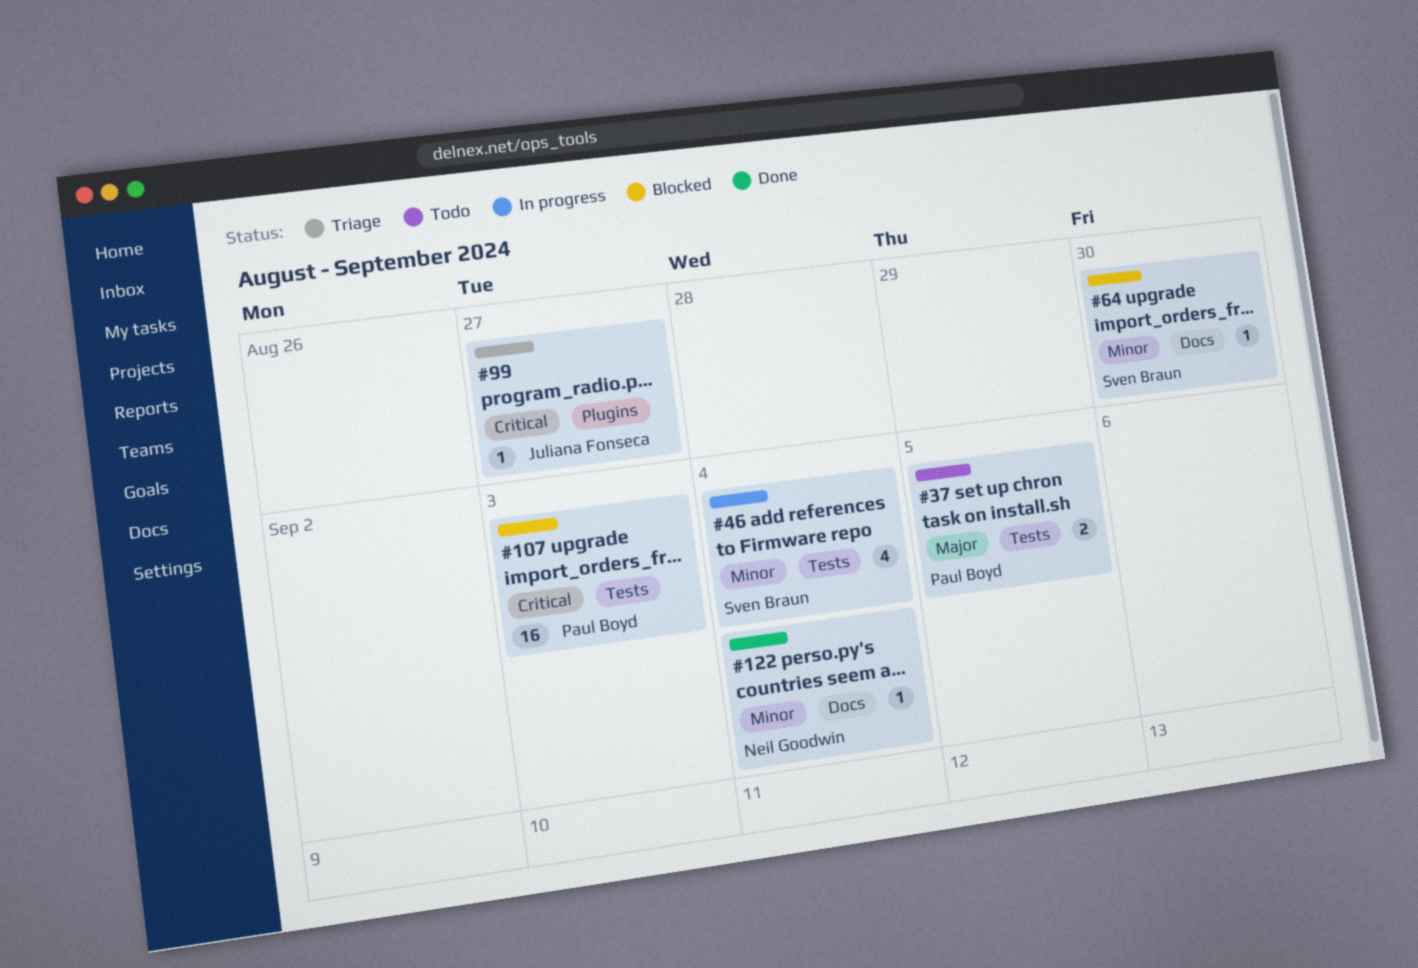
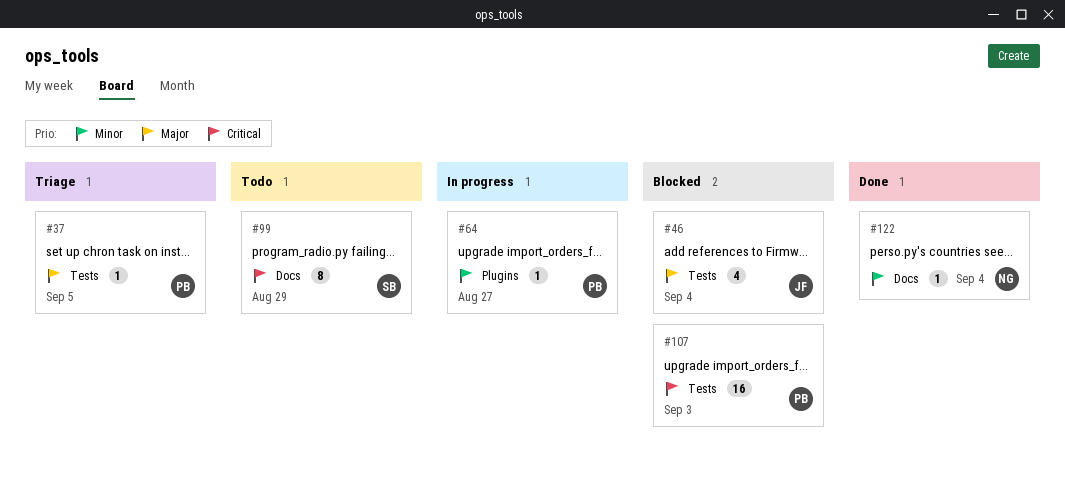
#37, status: Todo -> Triage
#37, estimate: 2 -> 1
#46, status: In progress -> Blocked
#46, owner: Sven Braun -> Juliana Fonseca
#46, priority: Minor -> Major
#64, status: Blocked -> In progress
#64, owner: Sven Braun -> Paul Boyd
#64, label: Docs -> Plugins
#64, due: Aug 30 -> Aug 27
#99, status: Triage -> Todo
#99, owner: Juliana Fonseca -> Sven Braun
#99, label: Plugins -> Docs
#99, estimate: 1 -> 8
#99, due: Aug 27 -> Aug 29

